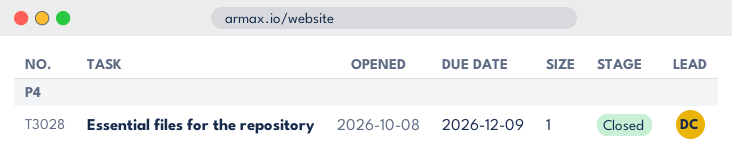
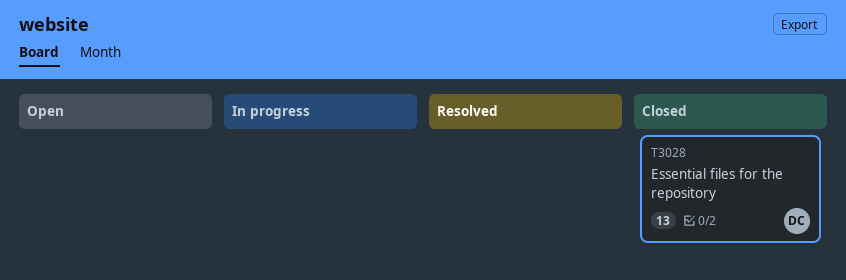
T3028, estimate: 1 -> 13

